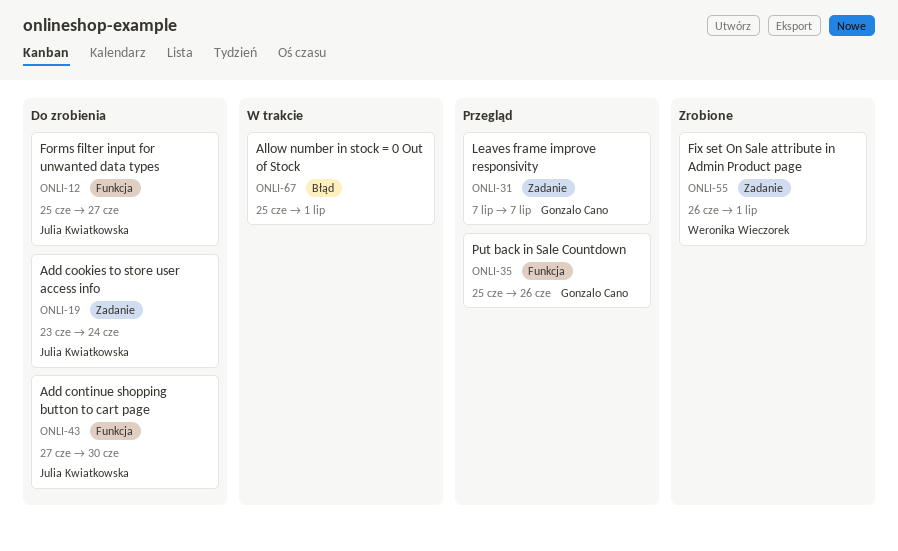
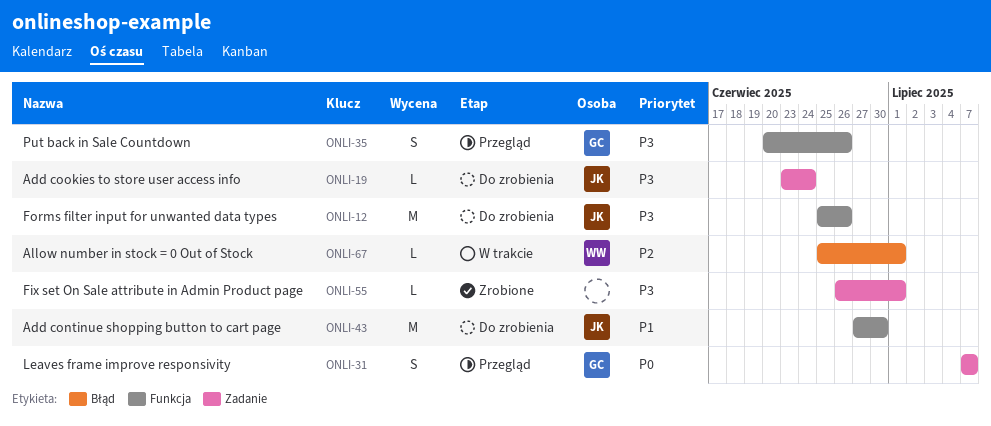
ONLI-12, due: Jun 27 -> Jun 26
ONLI-35, start: Jun 25 -> Jun 20
ONLI-55, owner: Weronika Wieczorek -> none
ONLI-67, owner: none -> Weronika Wieczorek

